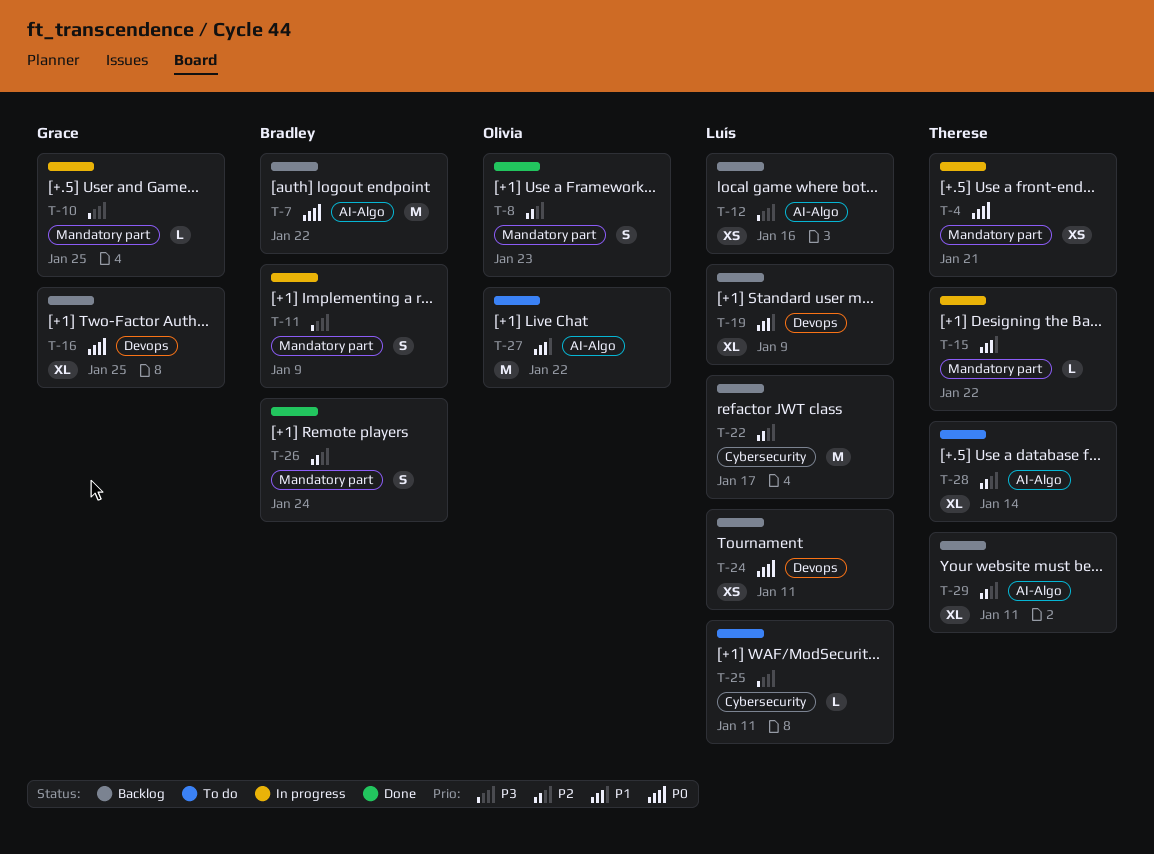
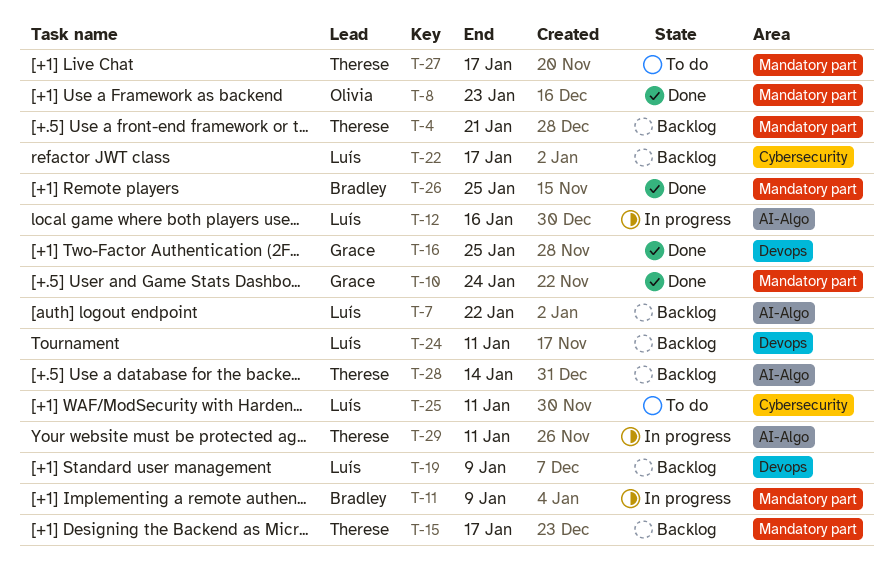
T-4, status: In progress -> Backlog
T-7, owner: Bradley -> Luís
T-10, status: In progress -> Done
T-10, due: Jan 25 -> Jan 24
T-12, status: Backlog -> In progress
T-15, status: In progress -> Backlog
T-15, due: Jan 22 -> Jan 17
T-16, status: Backlog -> Done
T-26, due: Jan 24 -> Jan 25
T-27, owner: Olivia -> Therese
T-27, label: AI-Algo -> Mandatory part
T-27, due: Jan 22 -> Jan 17
T-28, status: To do -> Backlog
T-29, status: Backlog -> In progress

